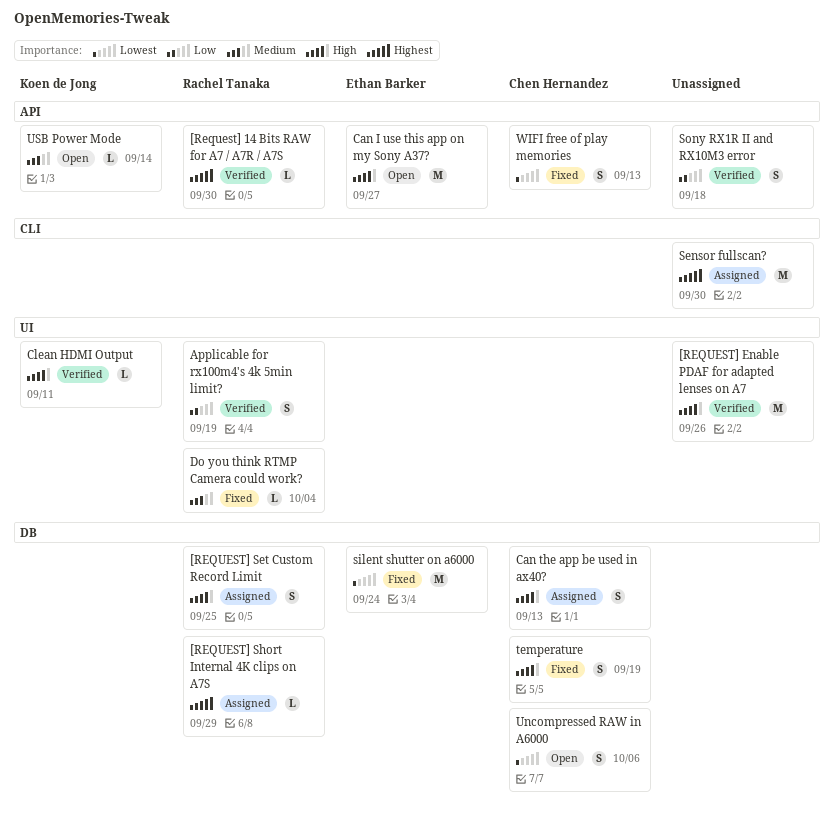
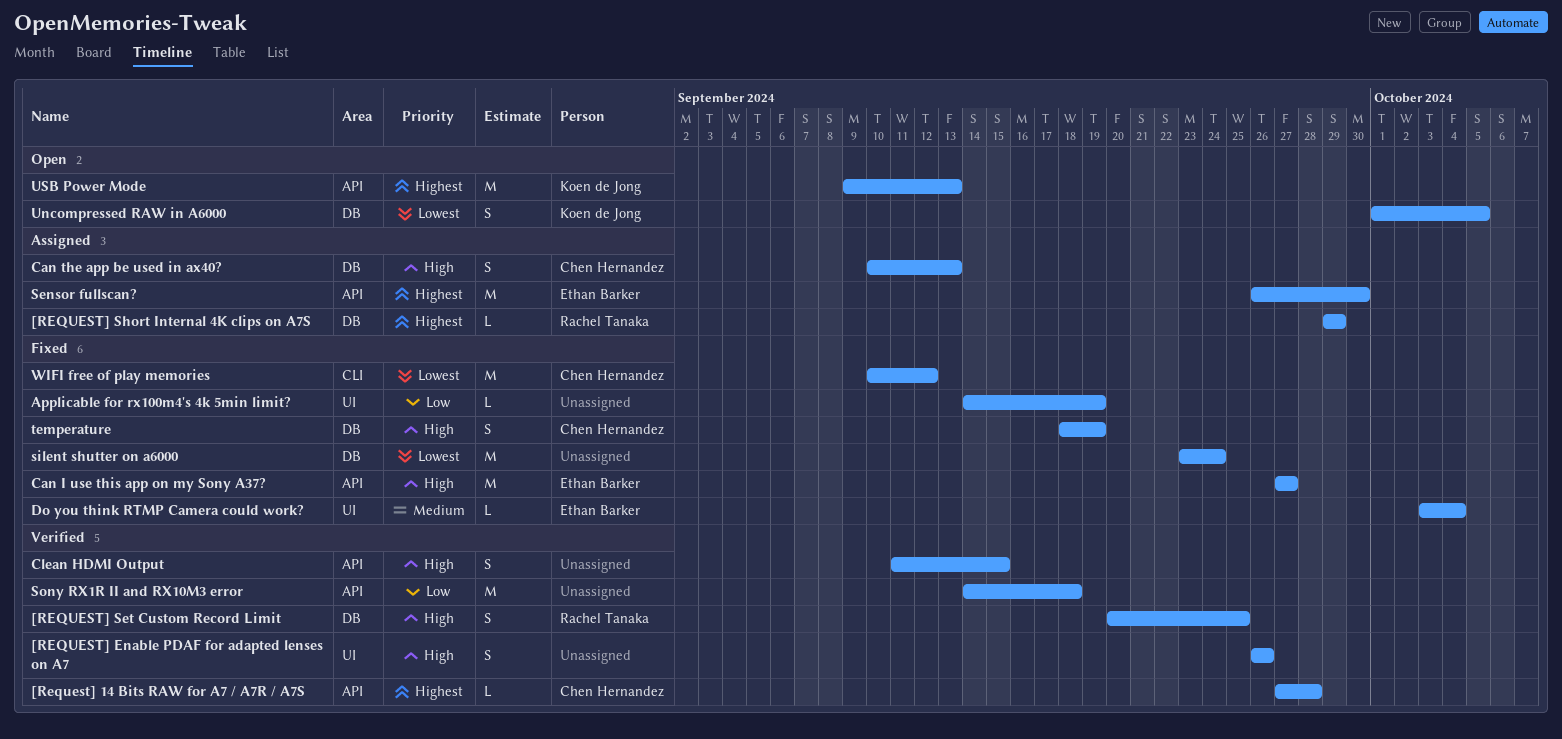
[Request] 14 Bits RAW for A7 / A7R / A7S, owner: Rachel Tanaka -> Chen Hernandez
[Request] 14 Bits RAW for A7 / A7R / A7S, due: Sep 30 -> Sep 28
[REQUEST] Enable PDAF for adapted lenses on A7, estimate: M -> S
[REQUEST] Set Custom Record Limit, status: Assigned -> Verified
Applicable for rx100m4's 4k 5min limit?, status: Verified -> Fixed
Applicable for rx100m4's 4k 5min limit?, owner: Rachel Tanaka -> none
Applicable for rx100m4's 4k 5min limit?, estimate: S -> L
Can I use this app on my Sony A37?, status: Open -> Fixed
Clean HDMI Output, owner: Koen de Jong -> none
Clean HDMI Output, label: UI -> API
Clean HDMI Output, estimate: L -> S
Clean HDMI Output, due: Sep 11 -> Sep 15
Do you think RTMP Camera could work?, owner: Rachel Tanaka -> Ethan Barker
Sensor fullscan?, owner: none -> Ethan Barker
Sensor fullscan?, label: CLI -> API
silent shutter on a6000, owner: Ethan Barker -> none
Sony RX1R II and RX10M3 error, estimate: S -> M
Uncompressed RAW in A6000, owner: Chen Hernandez -> Koen de Jong
Uncompressed RAW in A6000, due: Oct 6 -> Oct 5
USB Power Mode, priority: Medium -> Highest
USB Power Mode, estimate: L -> M
USB Power Mode, due: Sep 14 -> Sep 13
WIFI free of play memories, label: API -> CLI
WIFI free of play memories, estimate: S -> M
WIFI free of play memories, due: Sep 13 -> Sep 12

